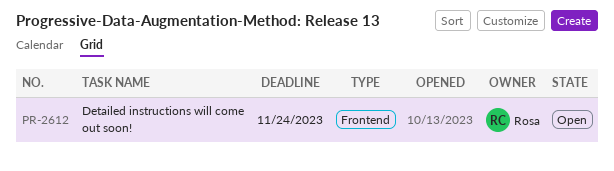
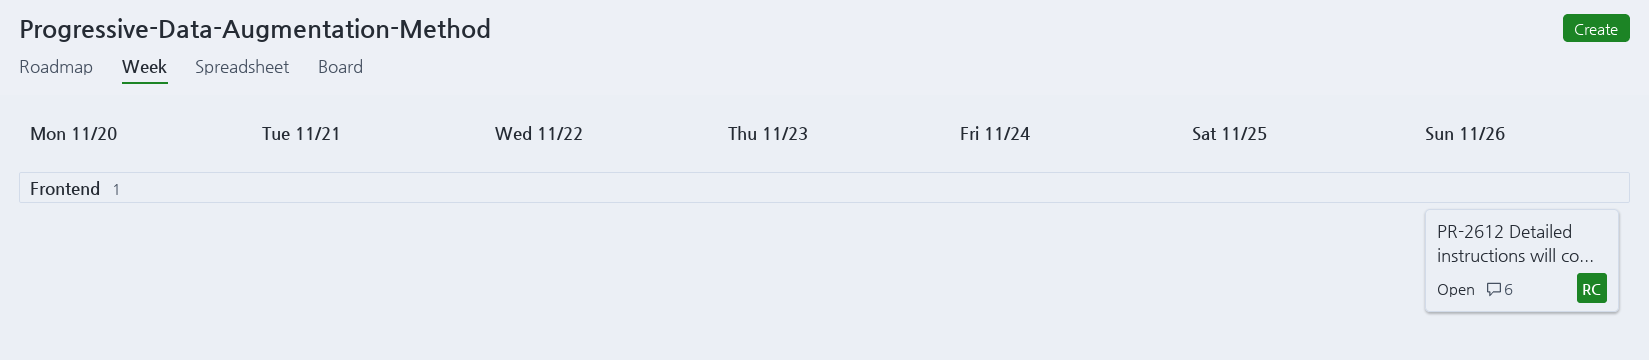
PR-2612, due: Nov 24 -> Nov 26

